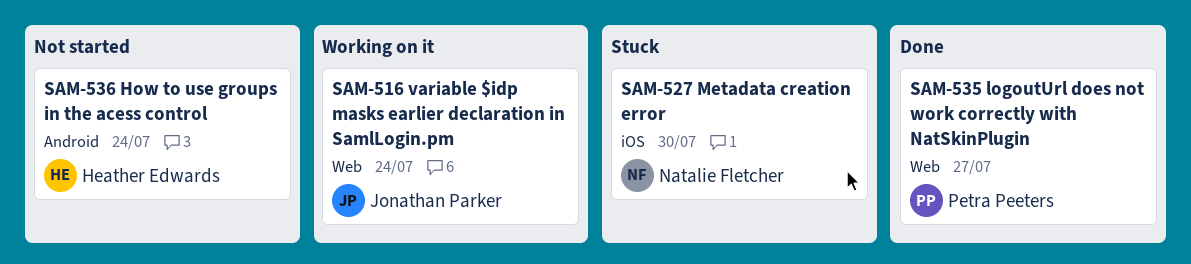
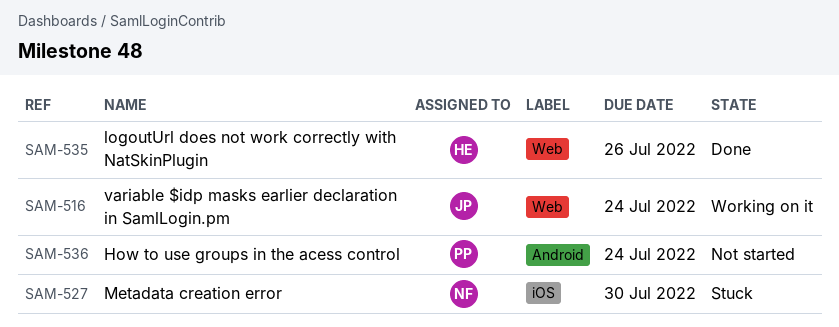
SAM-535, owner: Petra Peeters -> Heather Edwards
SAM-535, due: Jul 27 -> Jul 26
SAM-536, owner: Heather Edwards -> Petra Peeters

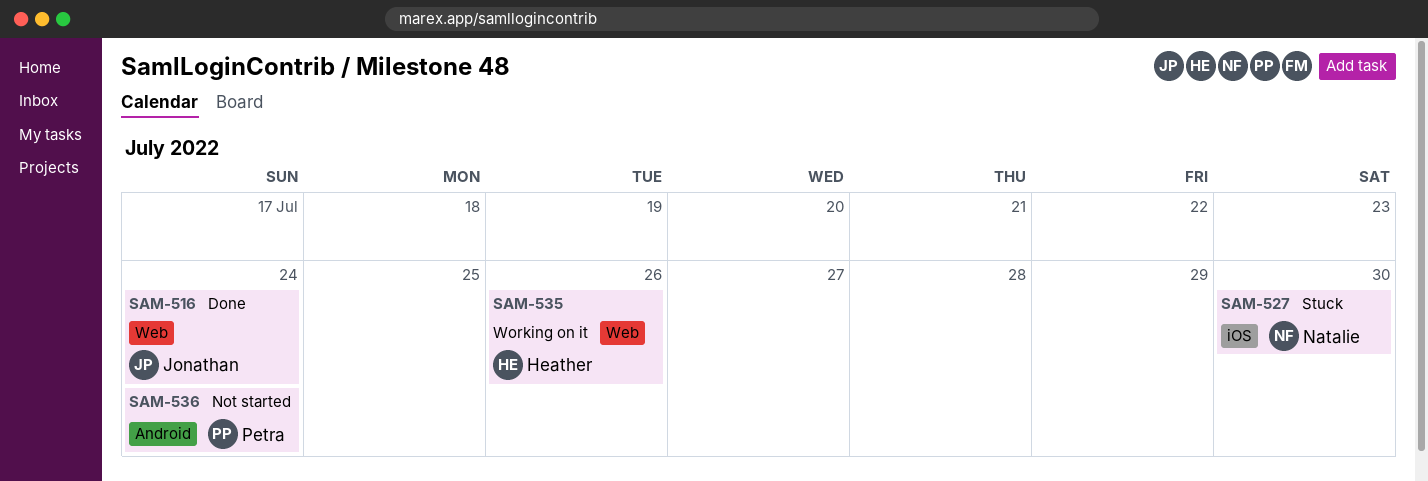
SAM-516, status: Working on it -> Done
SAM-535, status: Done -> Working on it

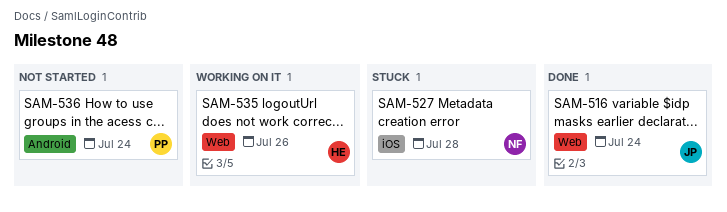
SAM-527, due: Jul 30 -> Jul 28

